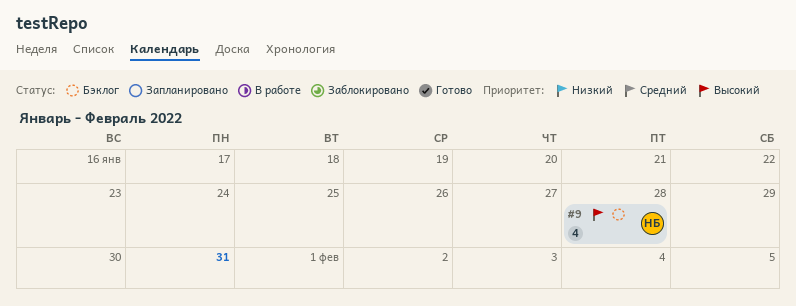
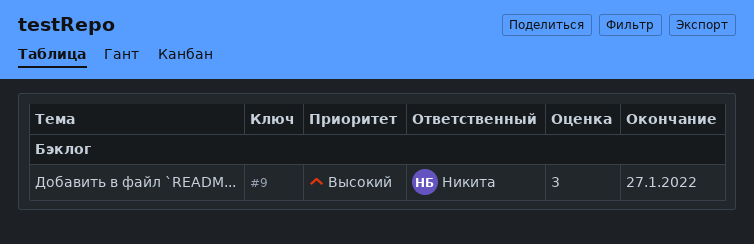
#9, estimate: 4 -> 3
#9, due: Jan 28 -> Jan 27

